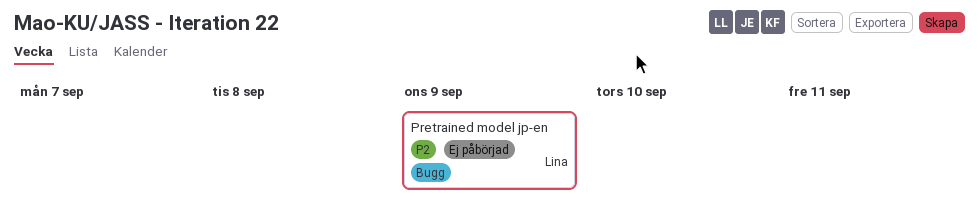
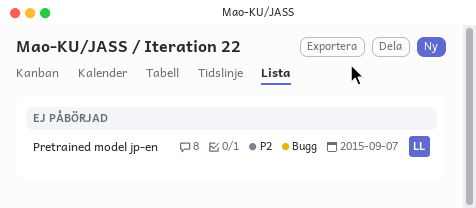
Pretrained model jp-en, due: Sep 9 -> Sep 7

